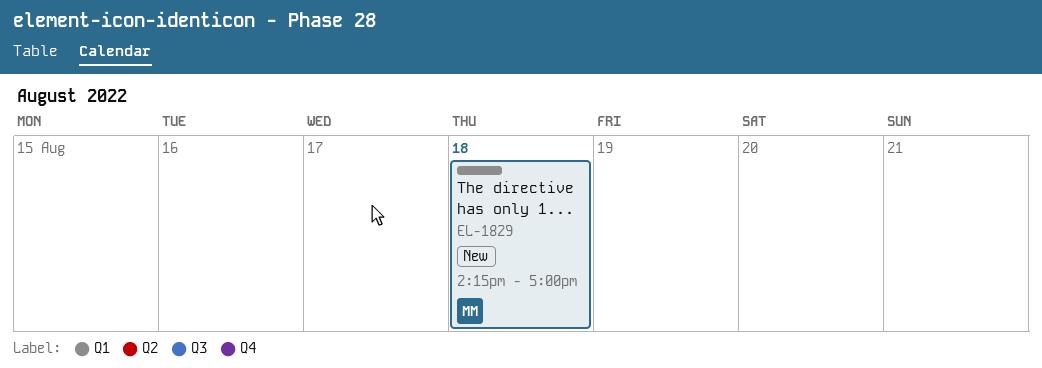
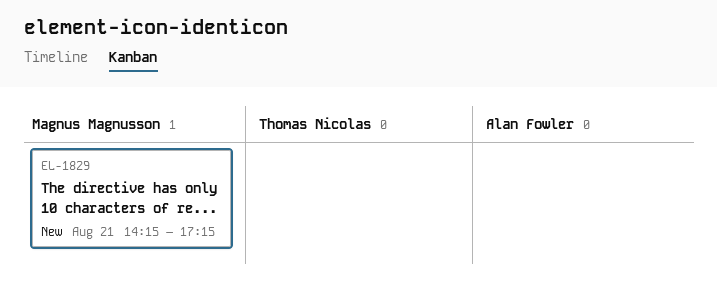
EL-1829, day: Aug 18 -> Aug 21
EL-1829, ends: 17:00 -> 17:15

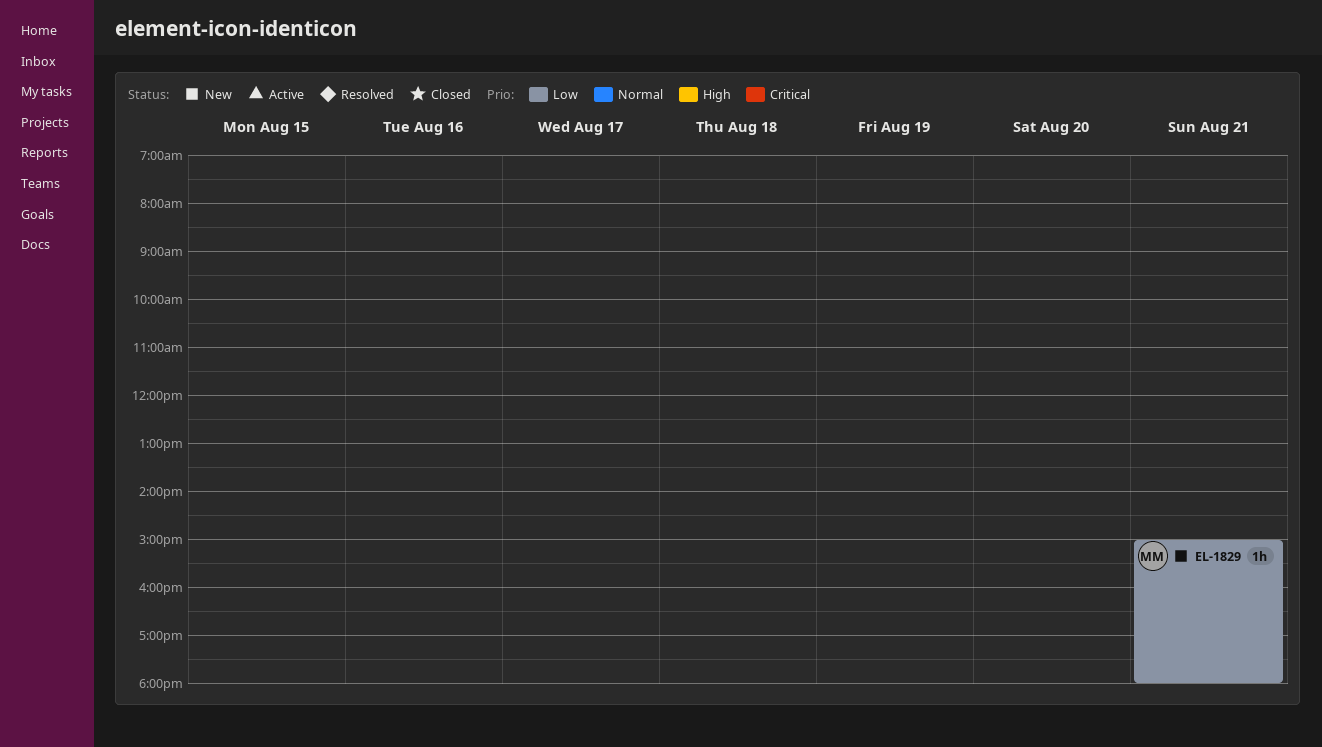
EL-1829, begins: 14:15 -> 15:00
EL-1829, ends: 17:15 -> 18:00

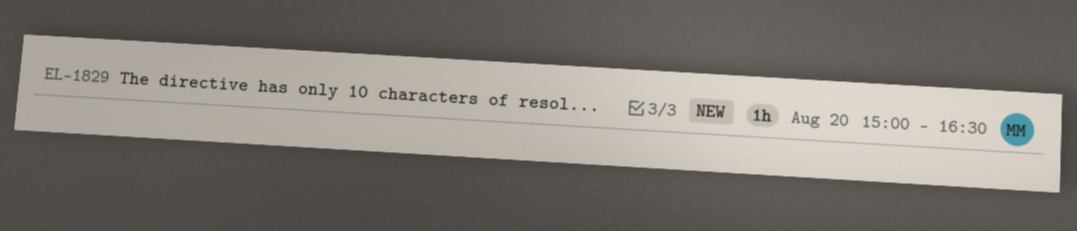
EL-1829, day: Aug 21 -> Aug 20
EL-1829, ends: 18:00 -> 16:30

